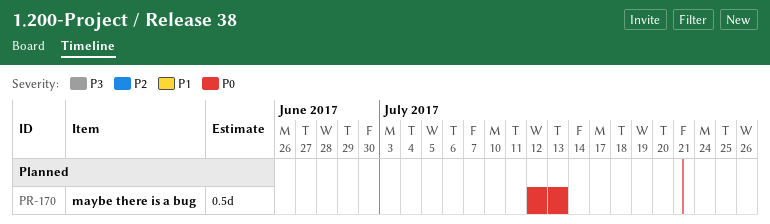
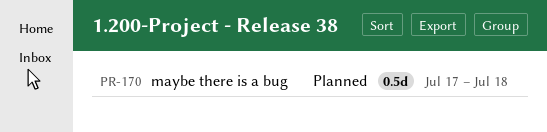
PR-170, start: Jul 12 -> Jul 17
PR-170, due: Jul 13 -> Jul 18

